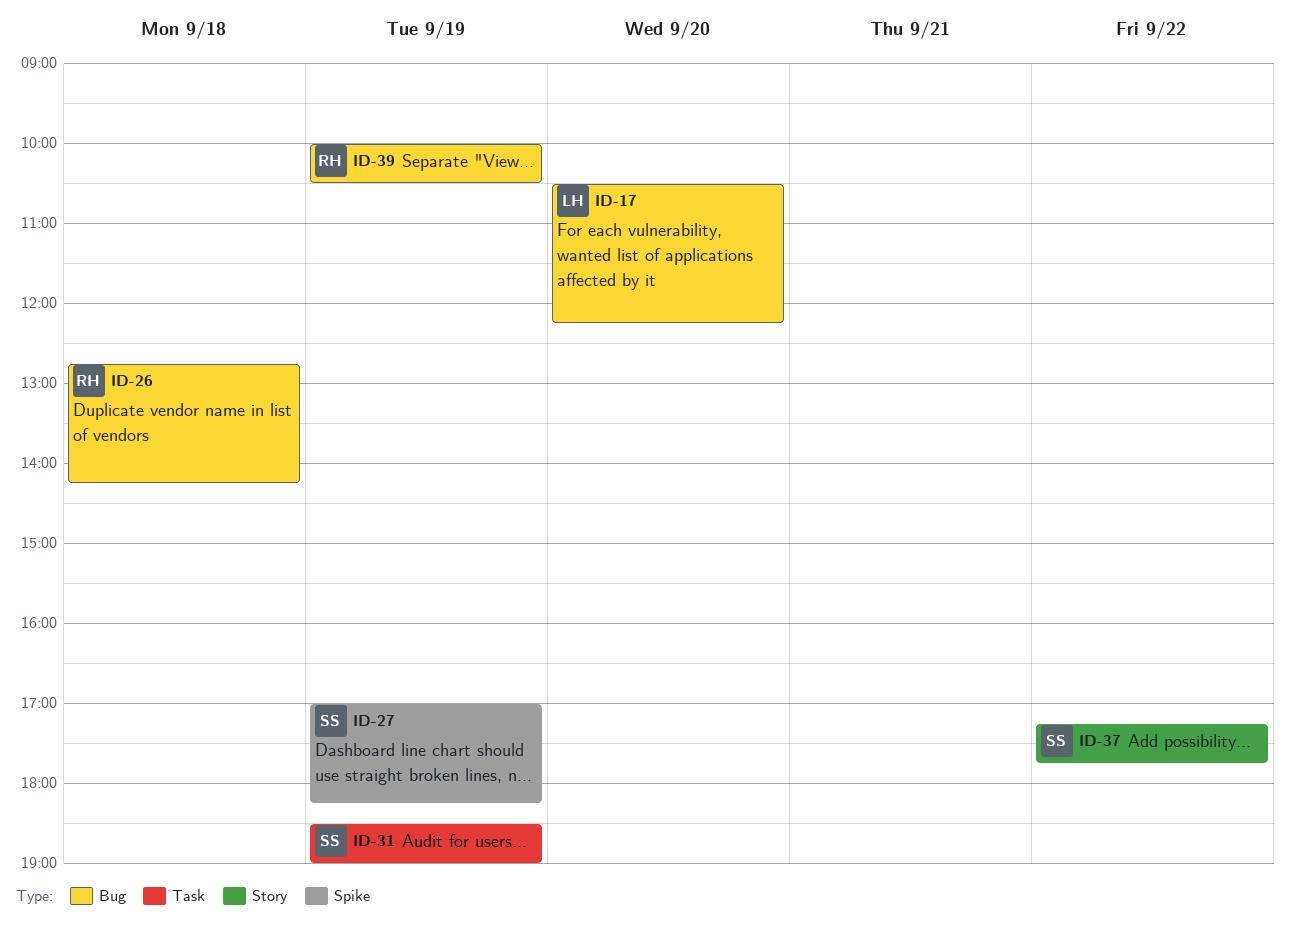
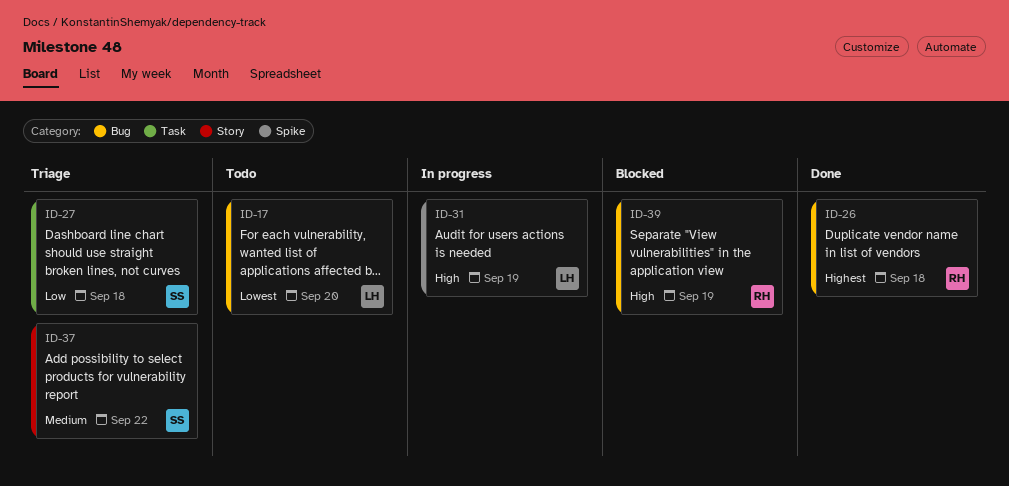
ID-27, label: Spike -> Task
ID-27, day: Sep 19 -> Sep 18
ID-31, owner: SS -> LH
ID-31, label: Task -> Spike

